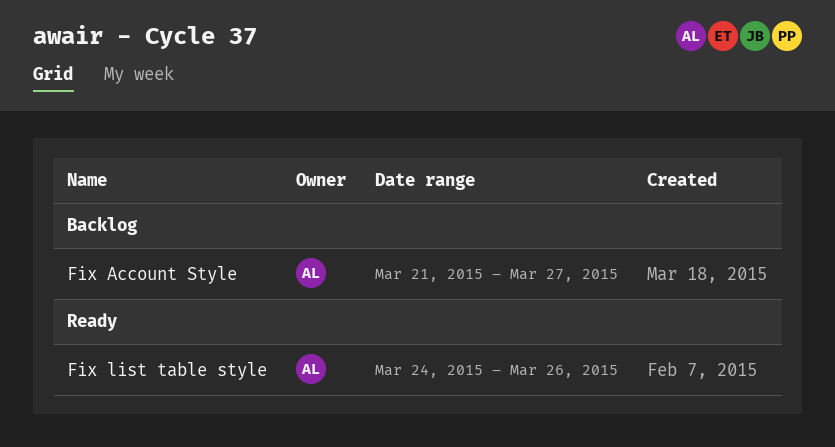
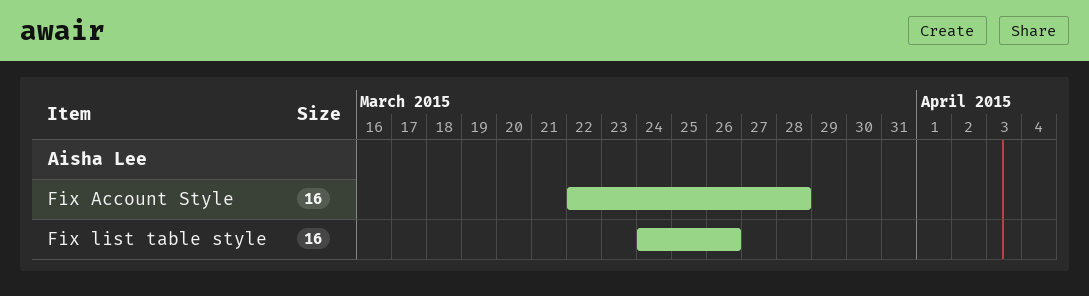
Fix Account Style, start: Mar 21 -> Mar 22
Fix Account Style, due: Mar 27 -> Mar 28

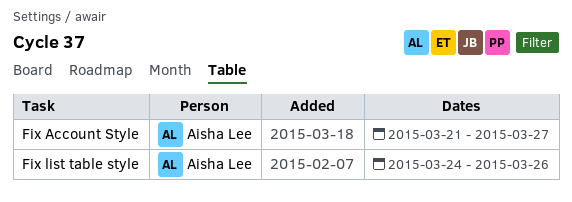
Fix Account Style, start: Mar 22 -> Mar 21
Fix Account Style, due: Mar 28 -> Mar 27

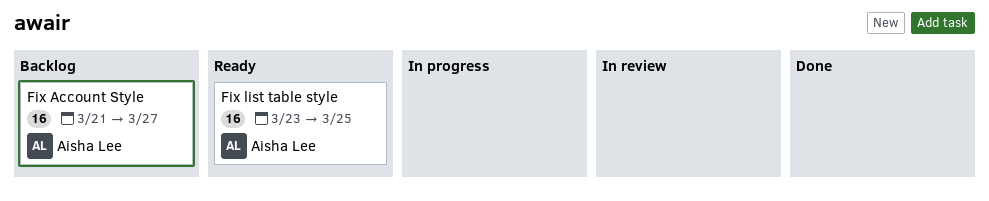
Fix list table style, start: Mar 24 -> Mar 23
Fix list table style, due: Mar 26 -> Mar 25

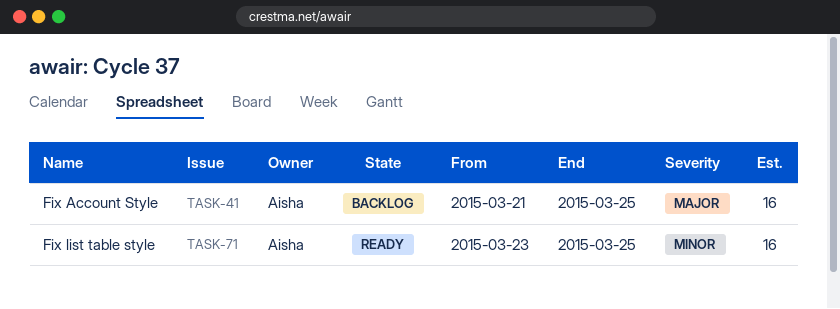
Fix Account Style, due: Mar 27 -> Mar 25

